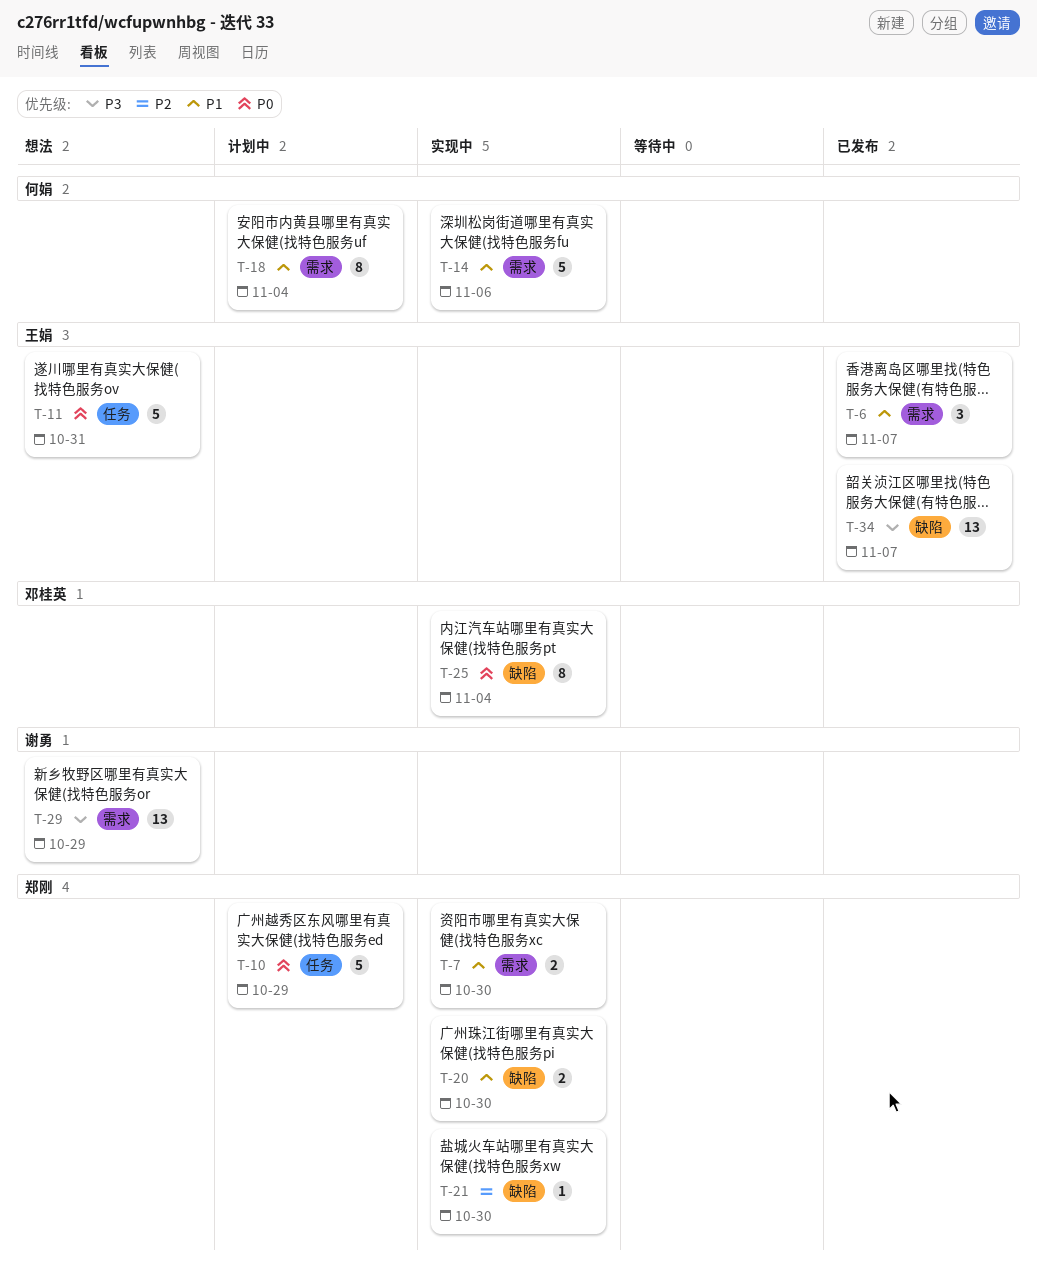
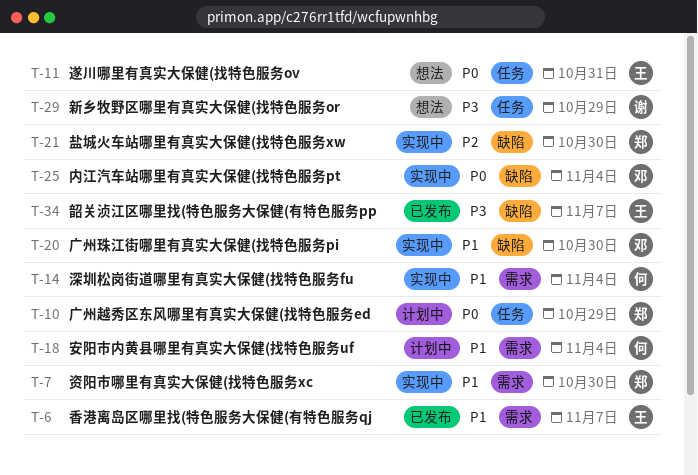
T-14, due: Nov 6 -> Nov 4
T-20, owner: 郑刚 -> 邓桂英
T-29, label: 需求 -> 任务

